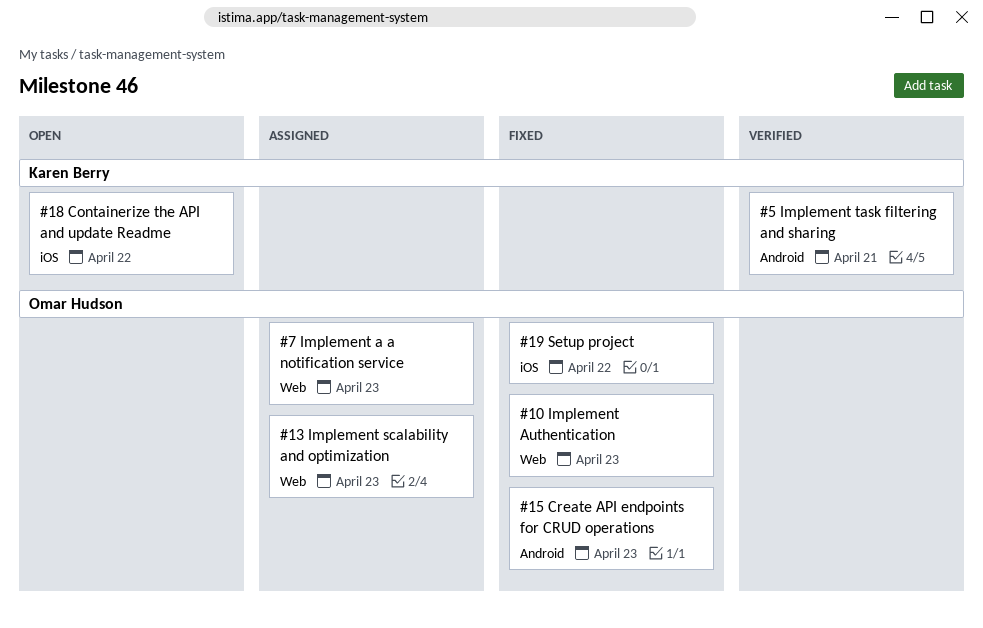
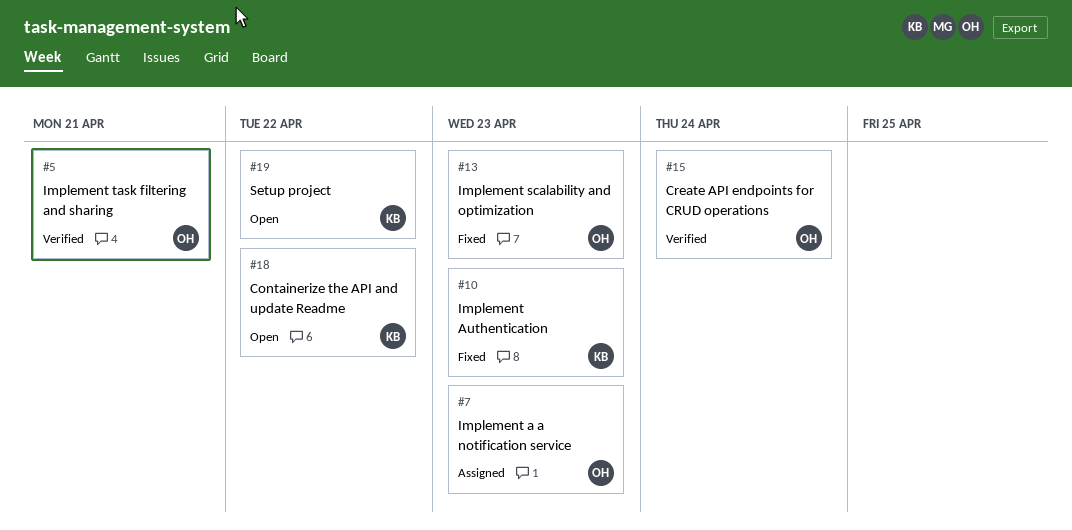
#5, owner: Karen Berry -> Omar Hudson
#10, owner: Omar Hudson -> Karen Berry
#13, status: Assigned -> Fixed
#15, status: Fixed -> Verified
#15, due: Apr 23 -> Apr 24
#19, status: Fixed -> Open
#19, owner: Omar Hudson -> Karen Berry

